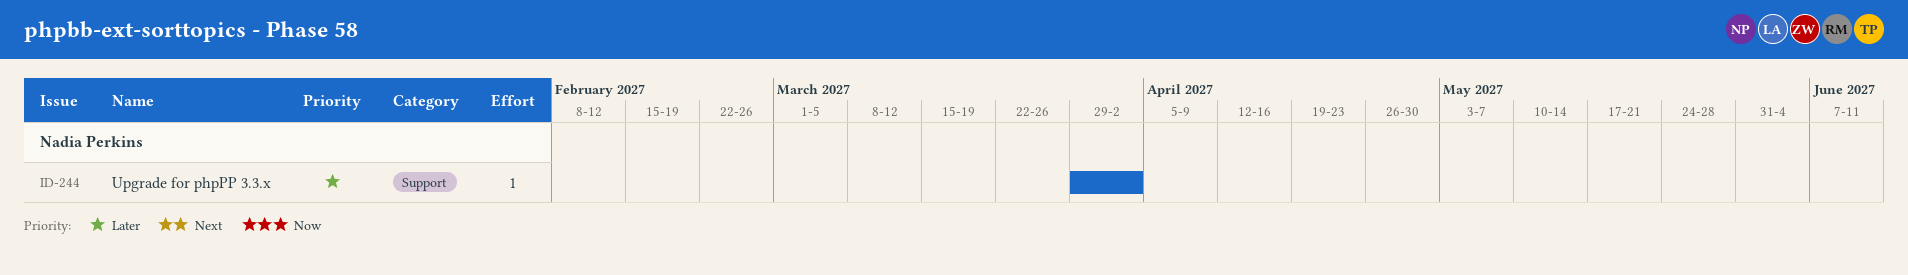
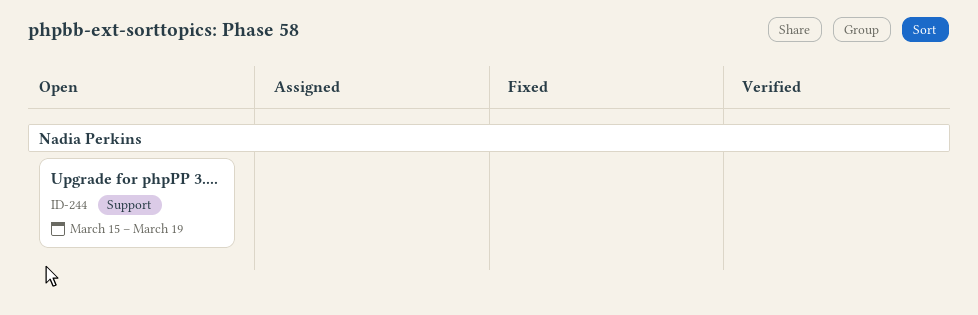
ID-244, start: Mar 29 -> Mar 15
ID-244, due: Apr 2 -> Mar 19

